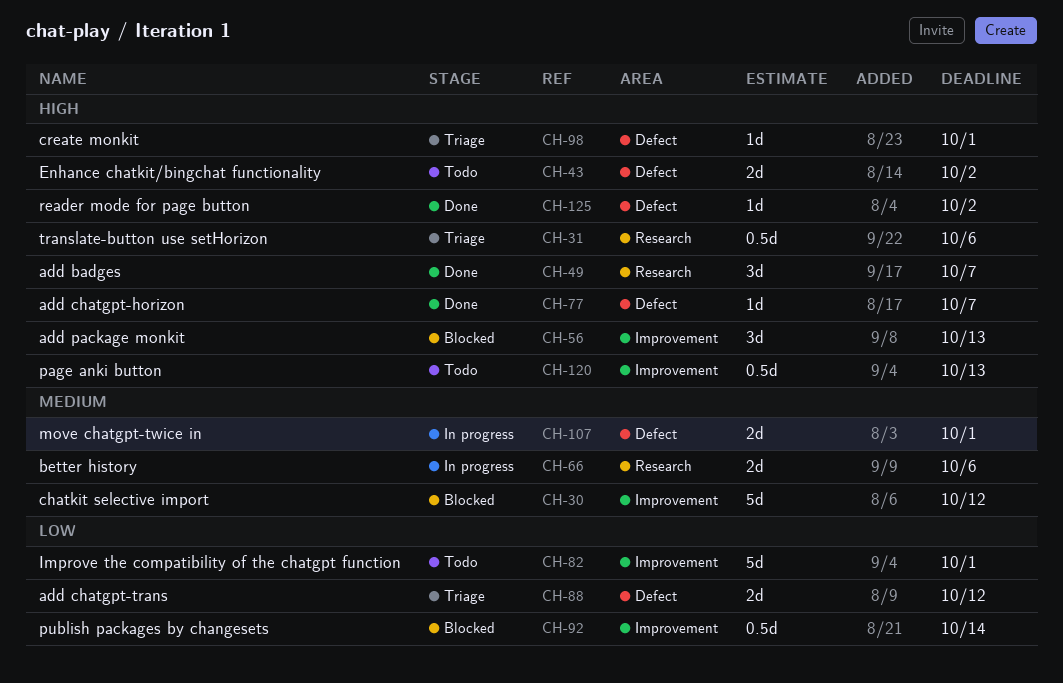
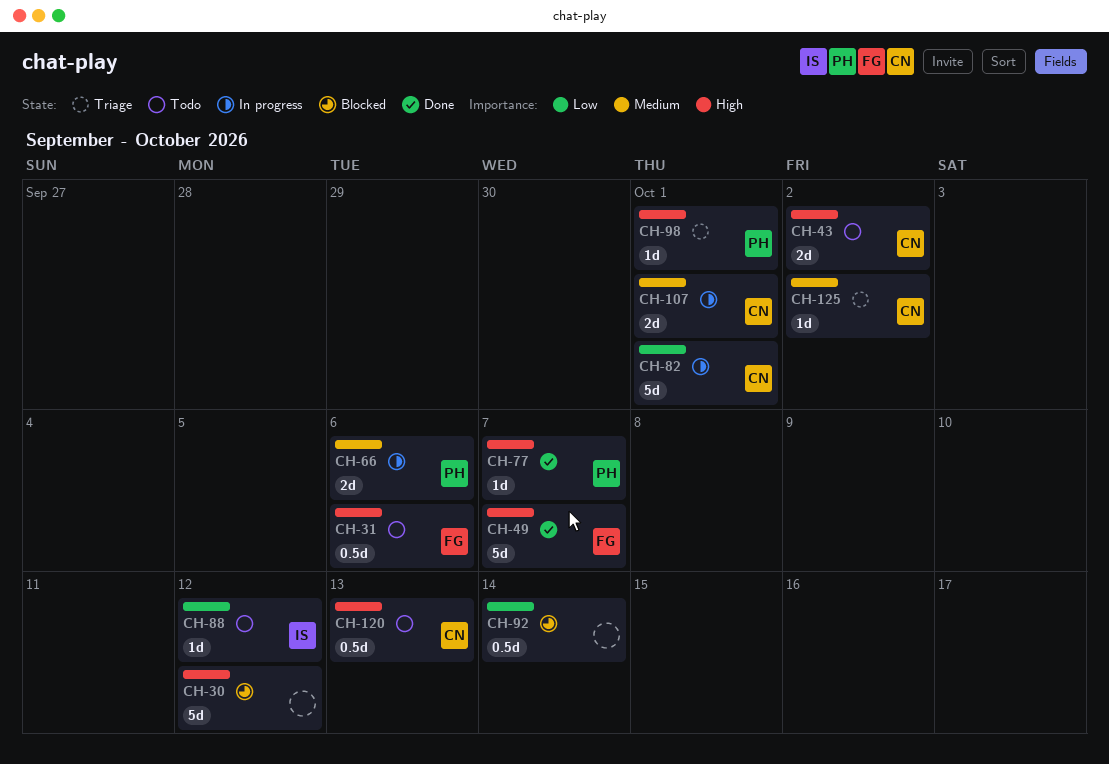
CH-30, priority: Medium -> High
CH-31, status: Triage -> Todo
CH-49, estimate: 3d -> 5d
CH-56: present -> none
CH-82, status: Todo -> In progress
CH-88, status: Triage -> Todo
CH-88, estimate: 2d -> 1d
CH-125, status: Done -> Triage
CH-125, priority: High -> Medium

